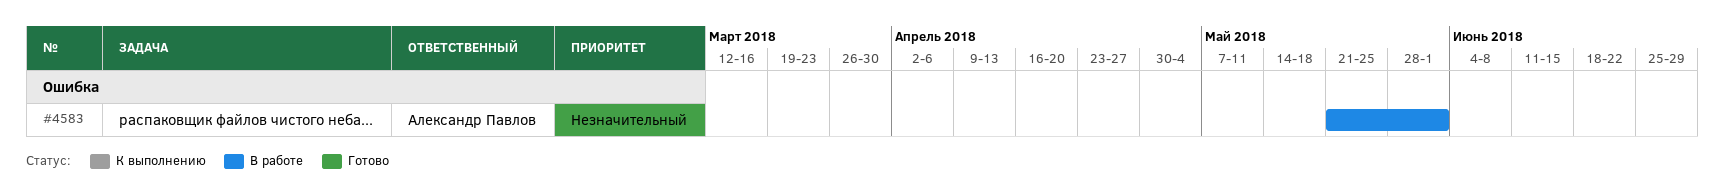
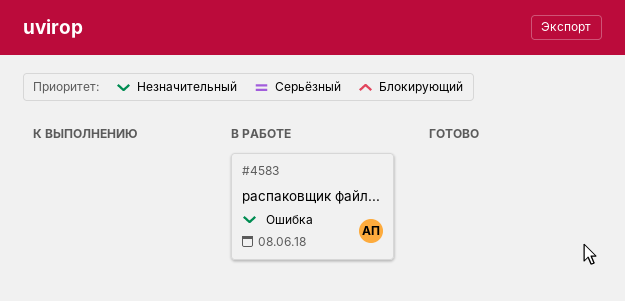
#4583, due: Jun 1 -> Jun 8

